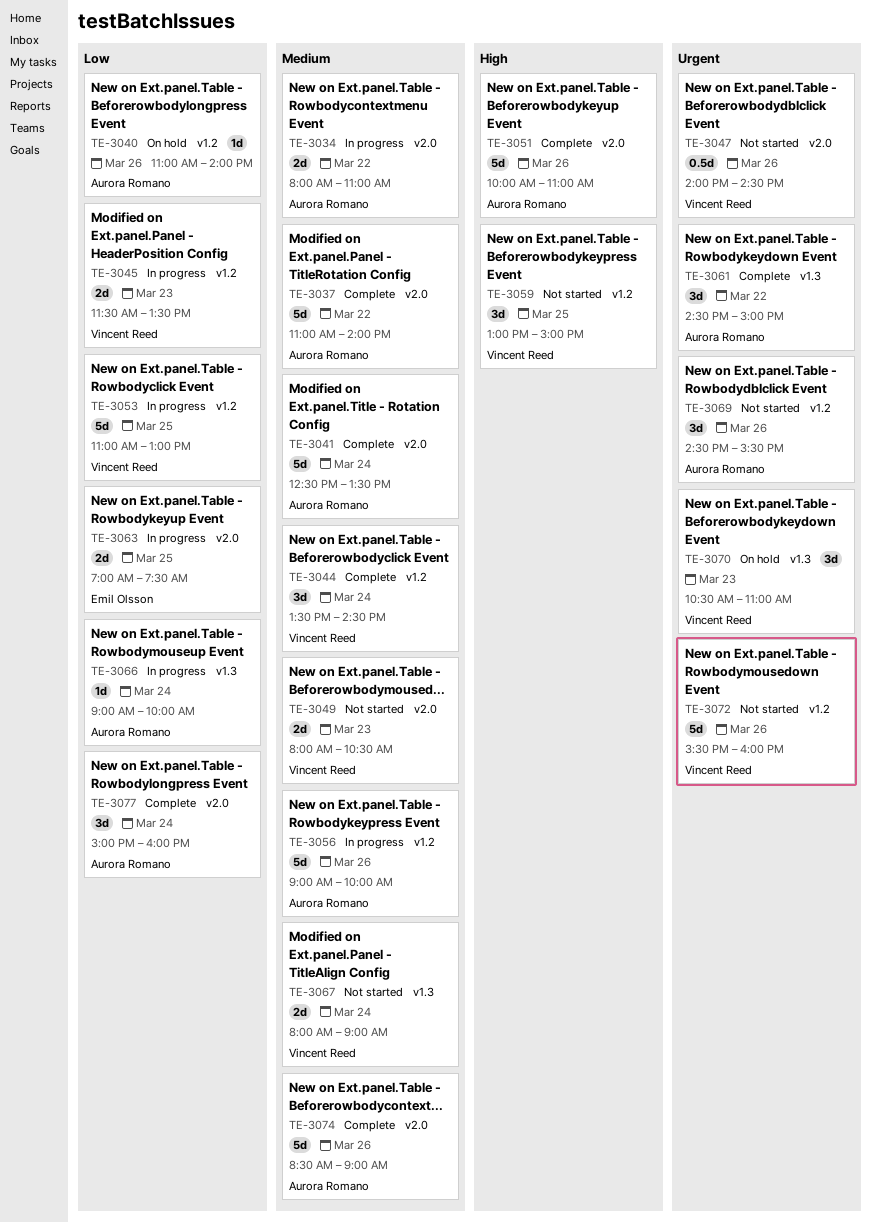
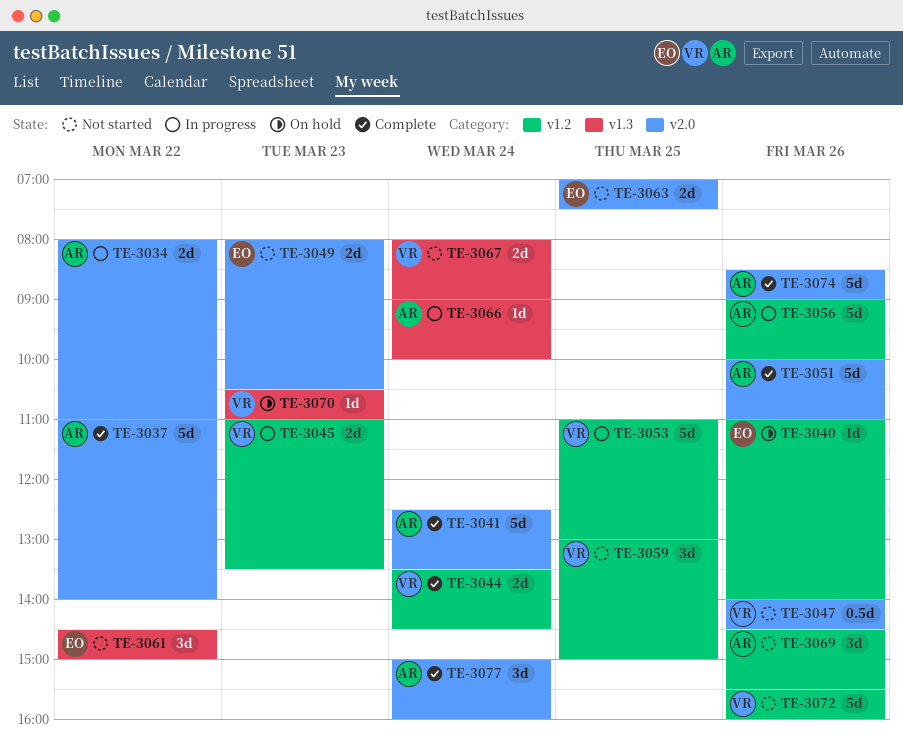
TE-3040, owner: Aurora Romano -> Emil Olsson
TE-3044, estimate: 3d -> 2d
TE-3045, begins: 11:30 -> 11:00
TE-3049, owner: Vincent Reed -> Emil Olsson
TE-3061, status: Complete -> Not started
TE-3061, owner: Aurora Romano -> Emil Olsson
TE-3063, status: In progress -> Not started
TE-3070, estimate: 3d -> 1d

